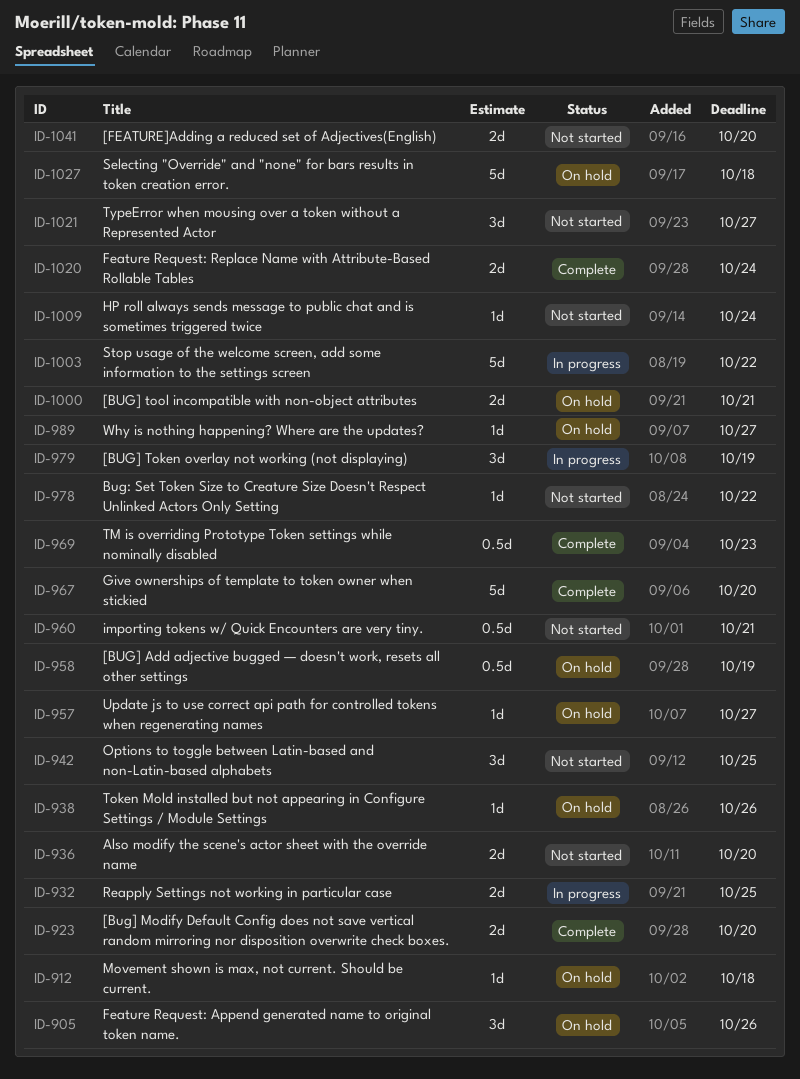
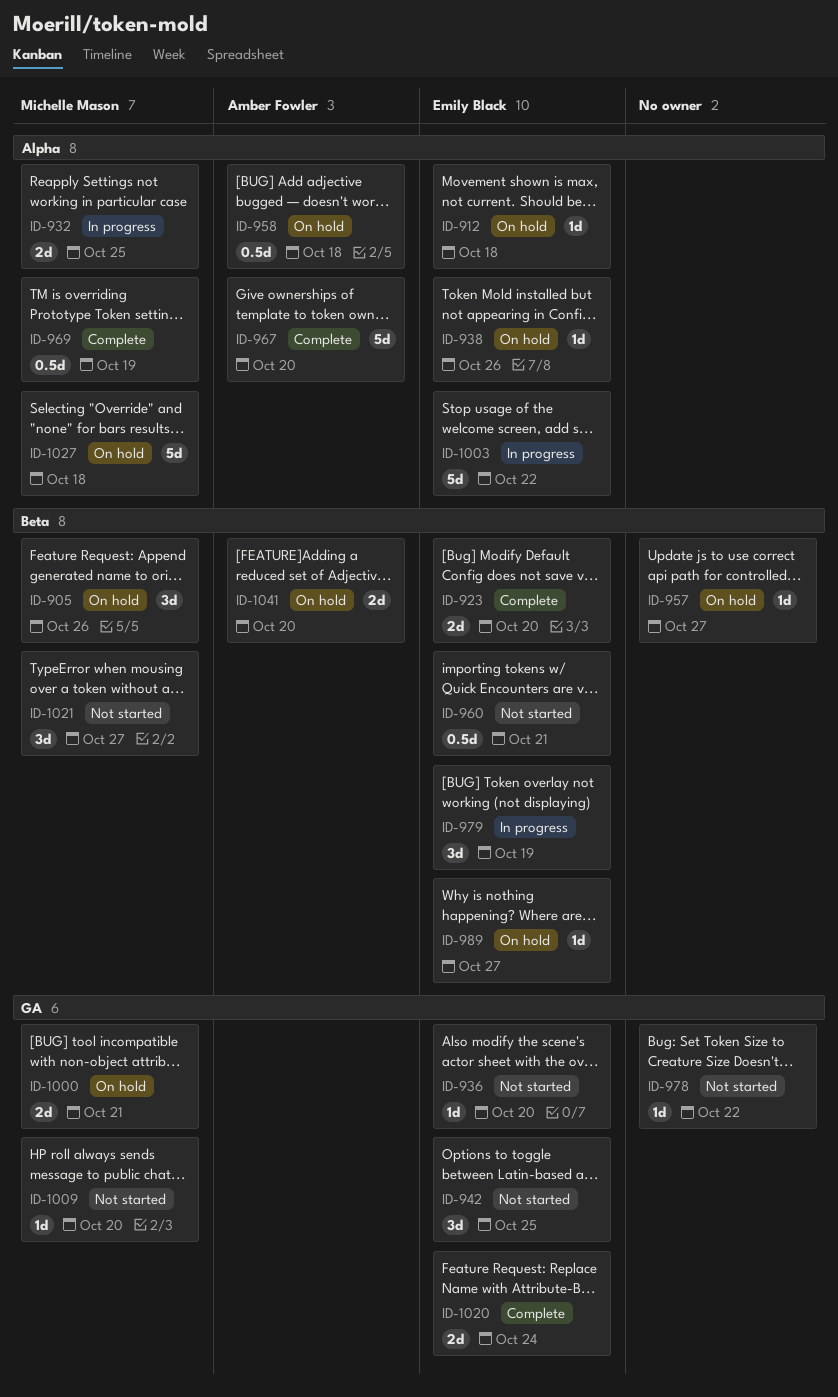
ID-936, estimate: 2d -> 1d
ID-958, due: Oct 19 -> Oct 18
ID-969, due: Oct 23 -> Oct 19
ID-1009, due: Oct 24 -> Oct 20
ID-1041, status: Not started -> On hold

